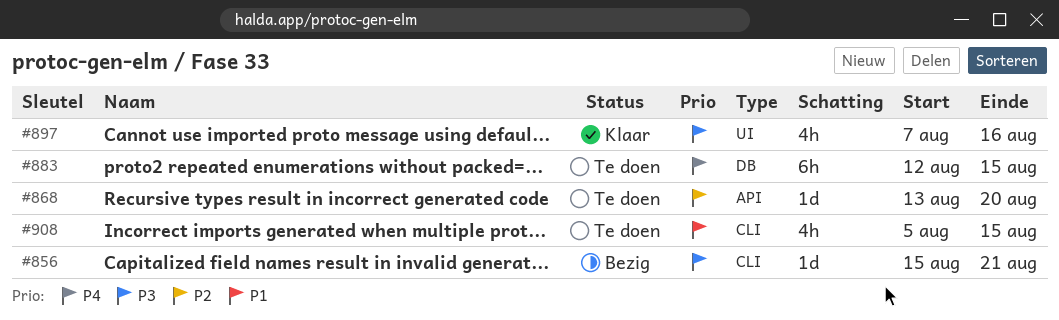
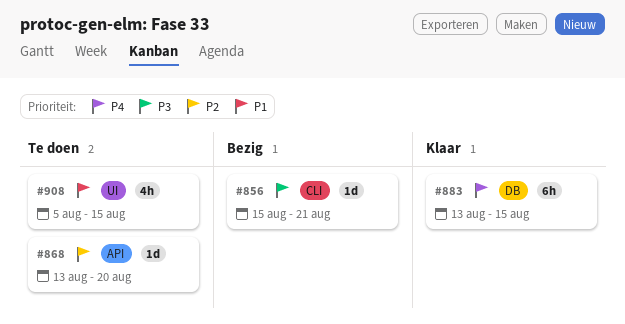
#883, status: Te doen -> Klaar
#883, start: Aug 12 -> Aug 13
#897: present -> none
#908, label: CLI -> UI

